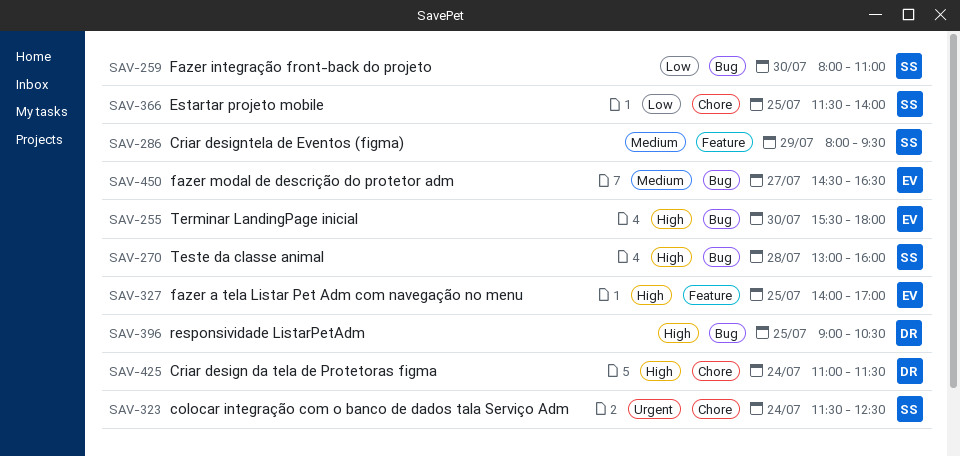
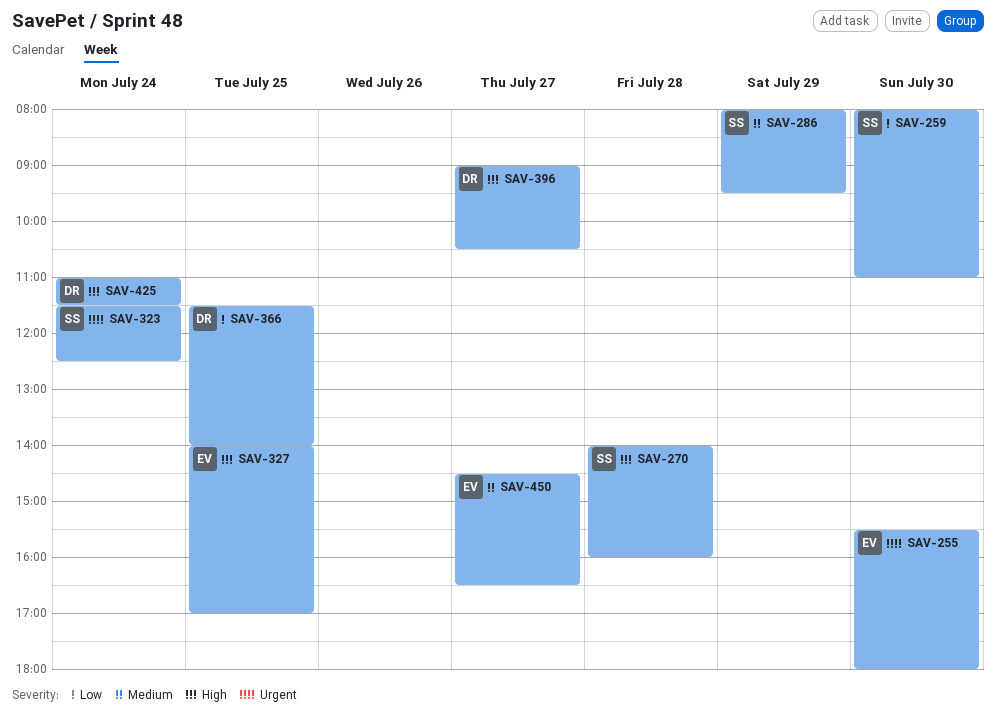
SAV-255, priority: High -> Urgent
SAV-270, begins: 13:00 -> 14:00
SAV-366, owner: SS -> DR
SAV-396, day: Jul 25 -> Jul 27

